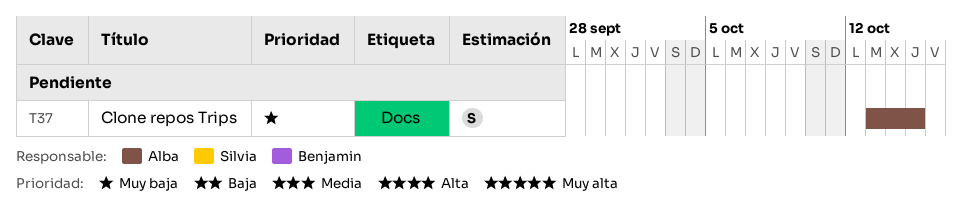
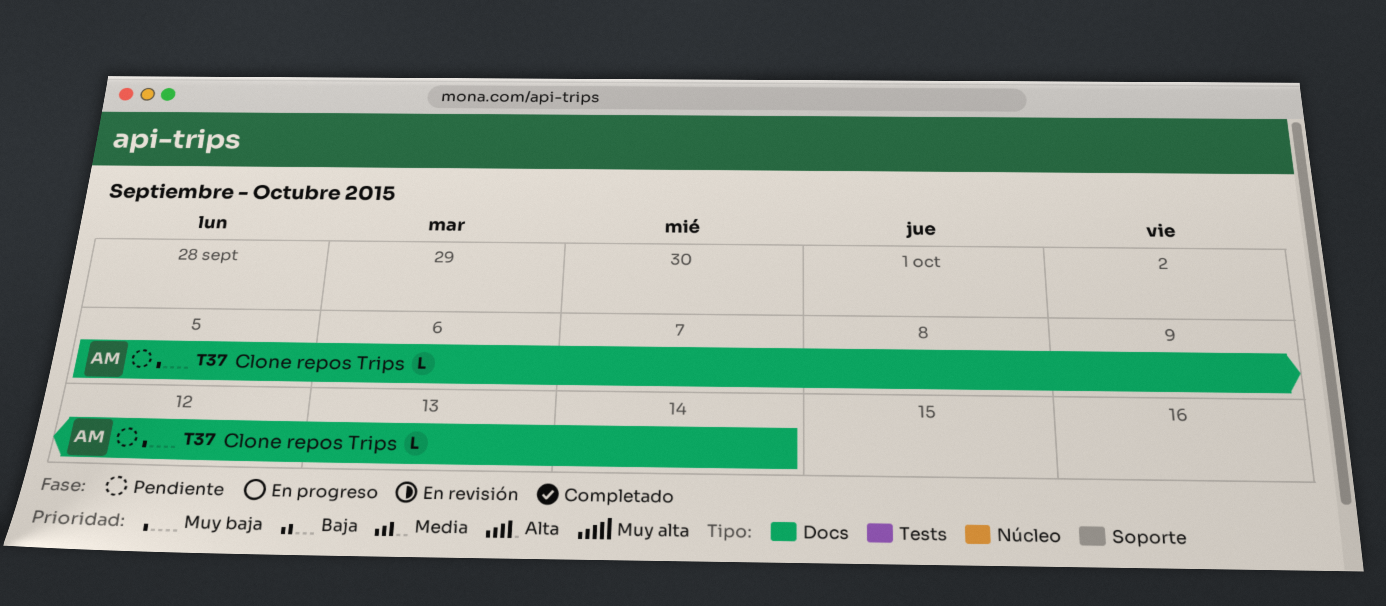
T37, estimate: S -> L
T37, start: Oct 13 -> Oct 5
T37, due: Oct 15 -> Oct 14

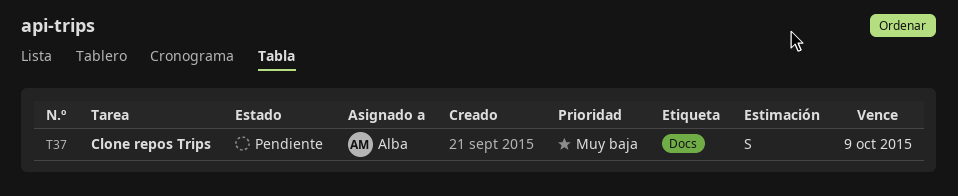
T37, estimate: L -> S
T37, due: Oct 14 -> Oct 9

